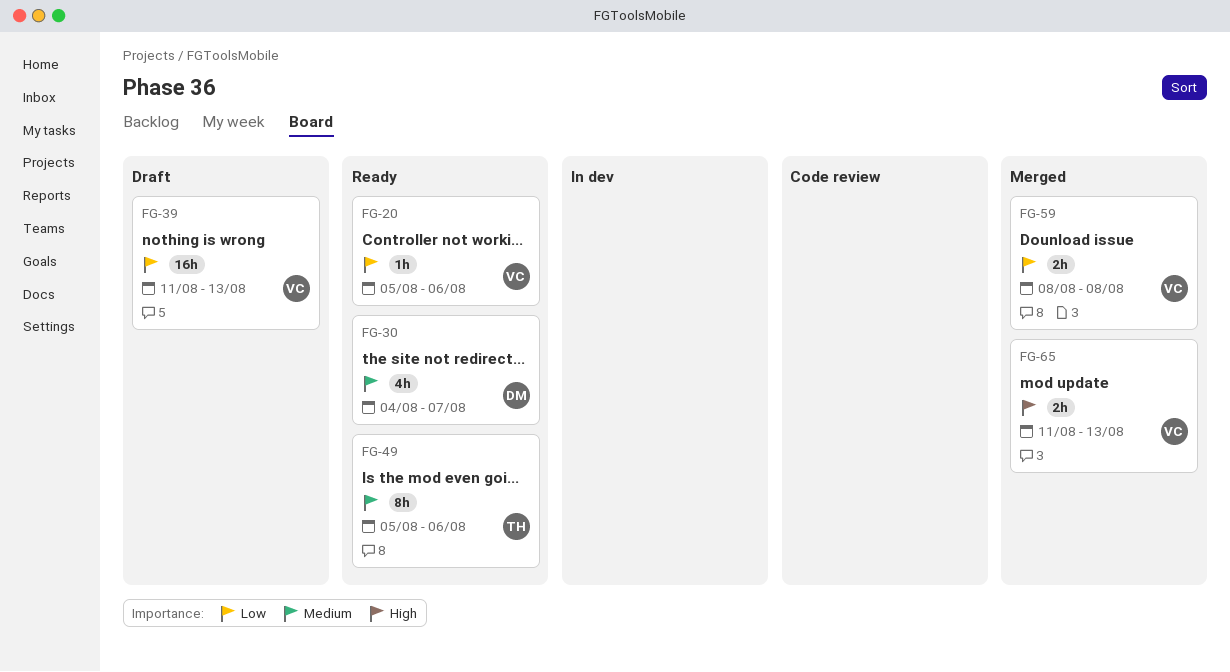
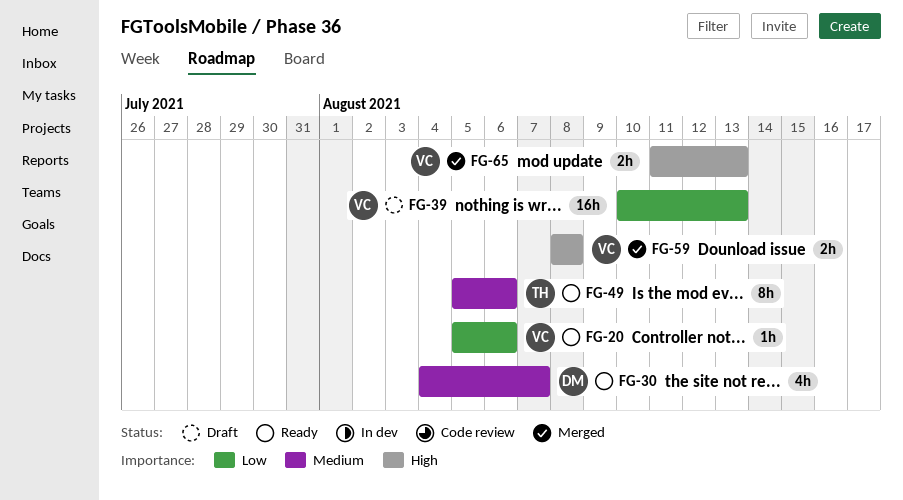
FG-39, start: Aug 11 -> Aug 10
FG-59, priority: Low -> High

